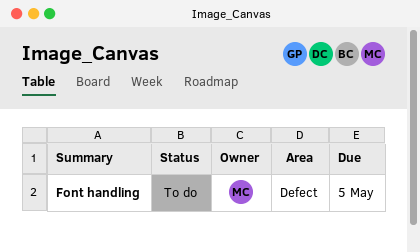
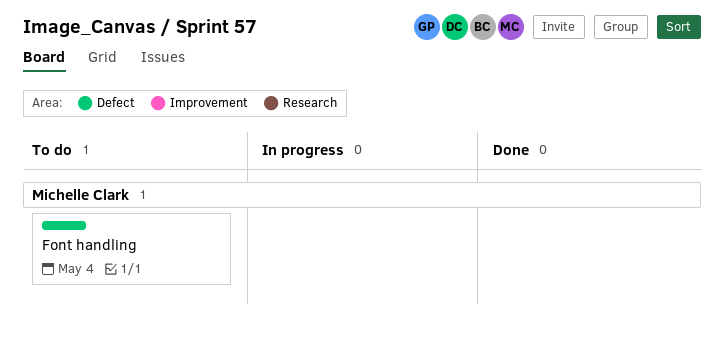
Font handling, due: May 5 -> May 4

